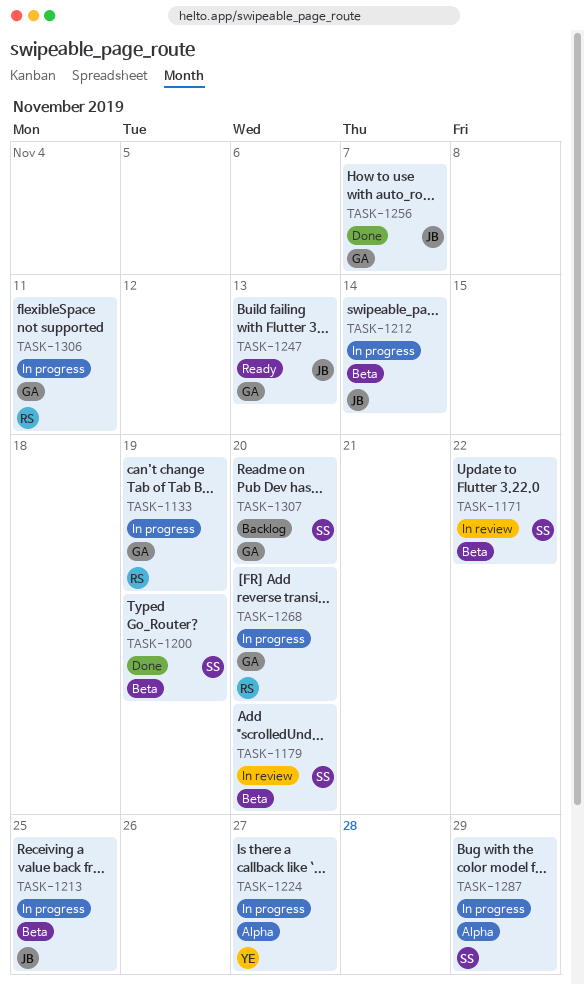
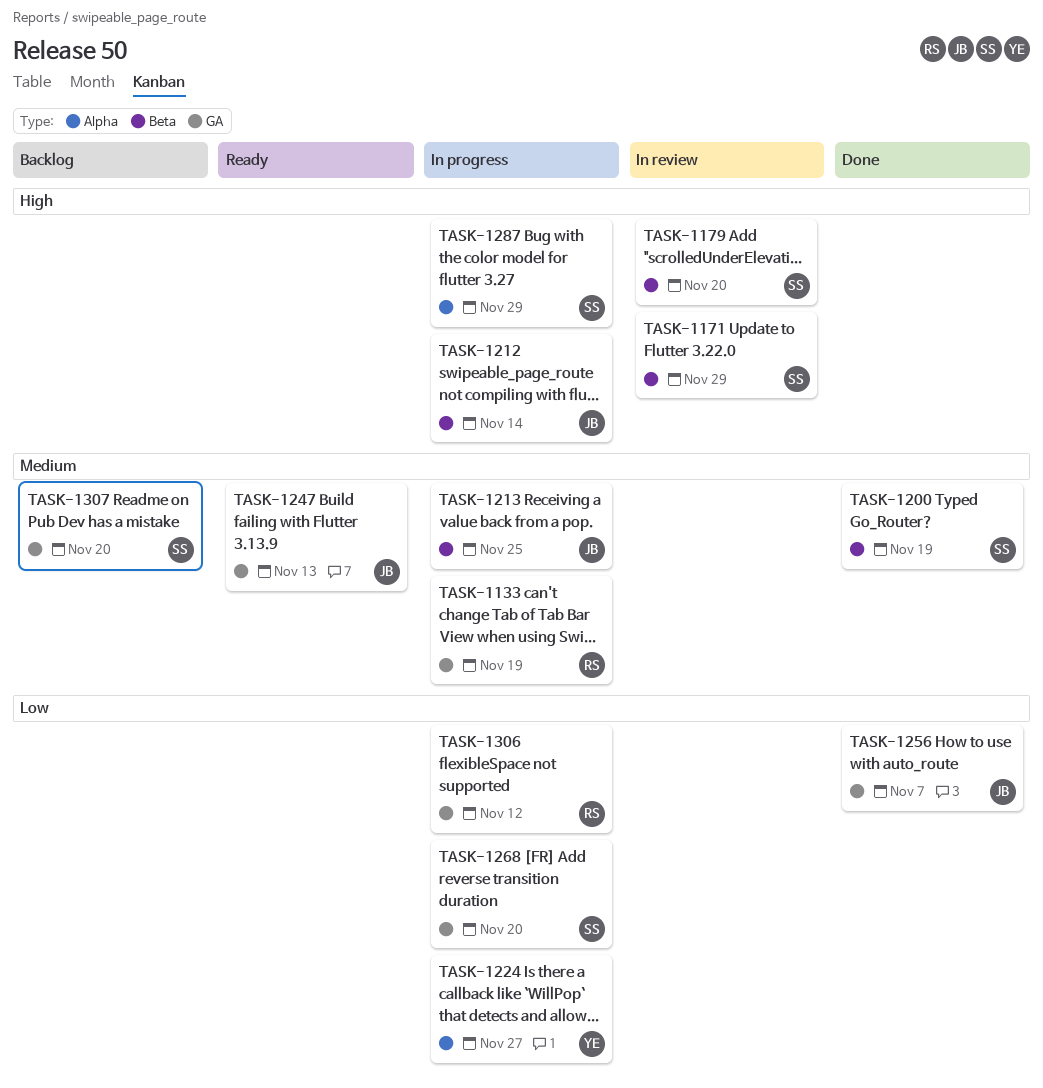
TASK-1171, due: Nov 22 -> Nov 29
TASK-1268, owner: RS -> SS
TASK-1306, due: Nov 11 -> Nov 12

